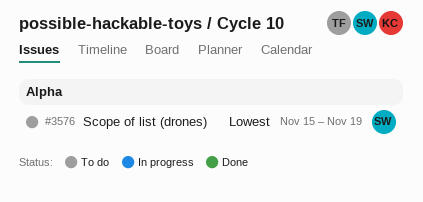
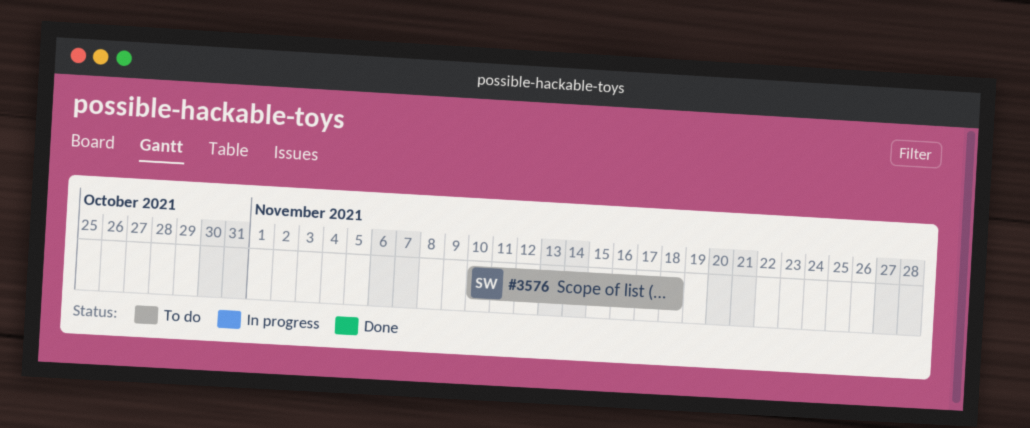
#3576, start: Nov 15 -> Nov 10
#3576, due: Nov 19 -> Nov 18

